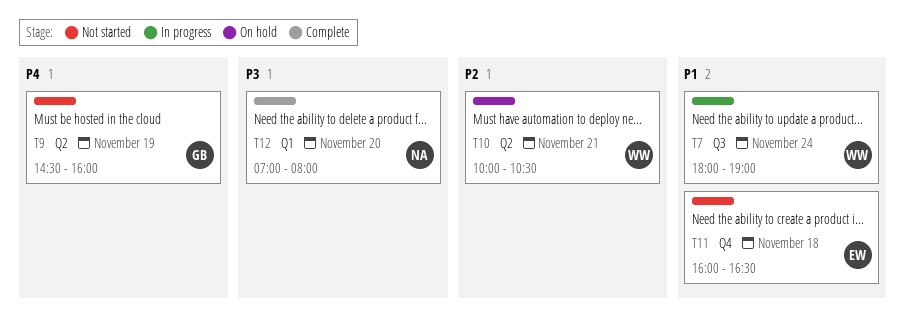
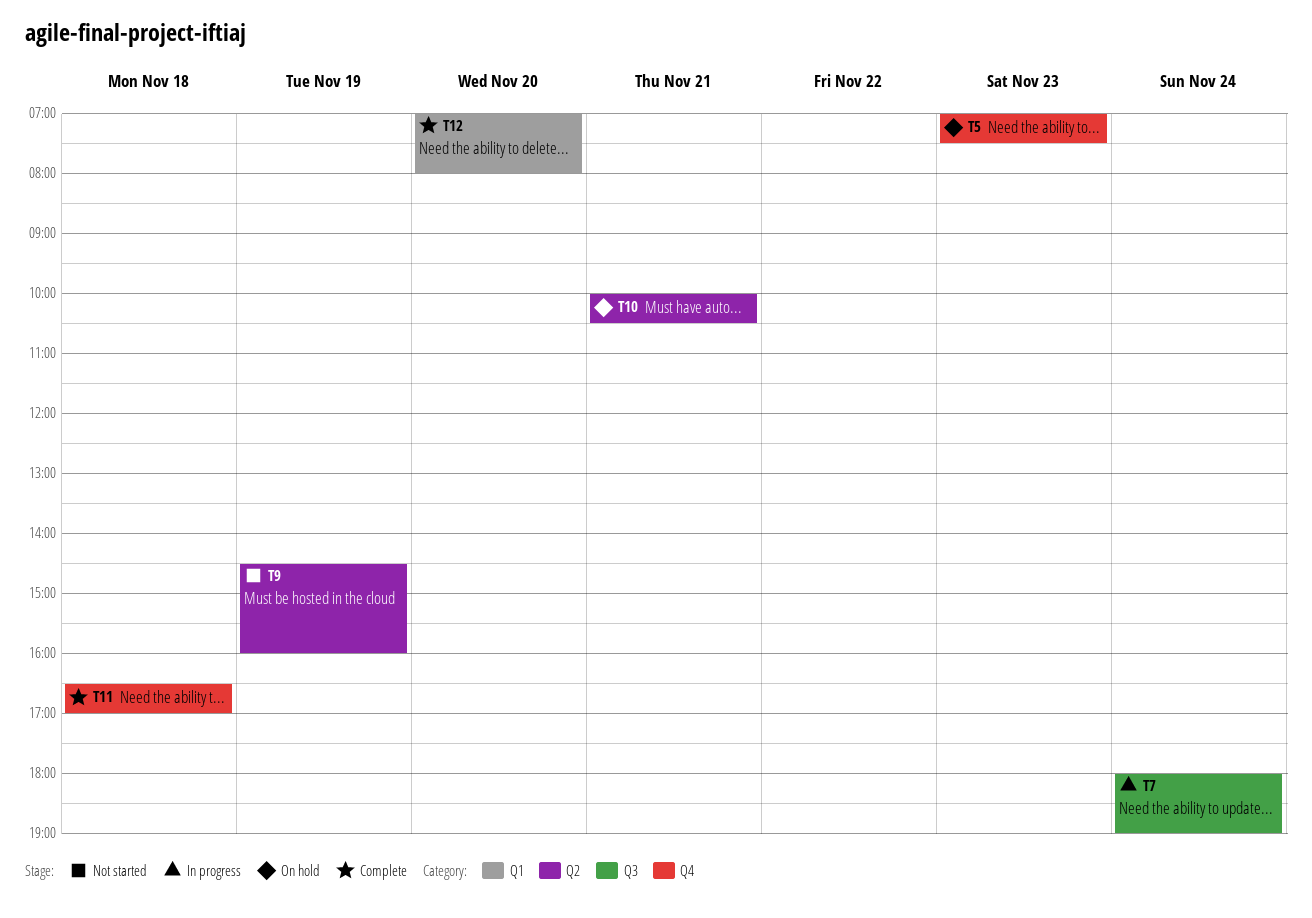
T5: none -> present
T11, status: Not started -> Complete
T11, begins: 16:00 -> 16:30
T11, ends: 16:30 -> 17:00

